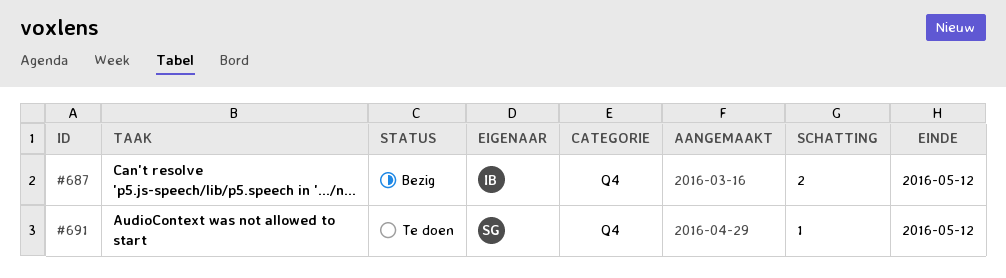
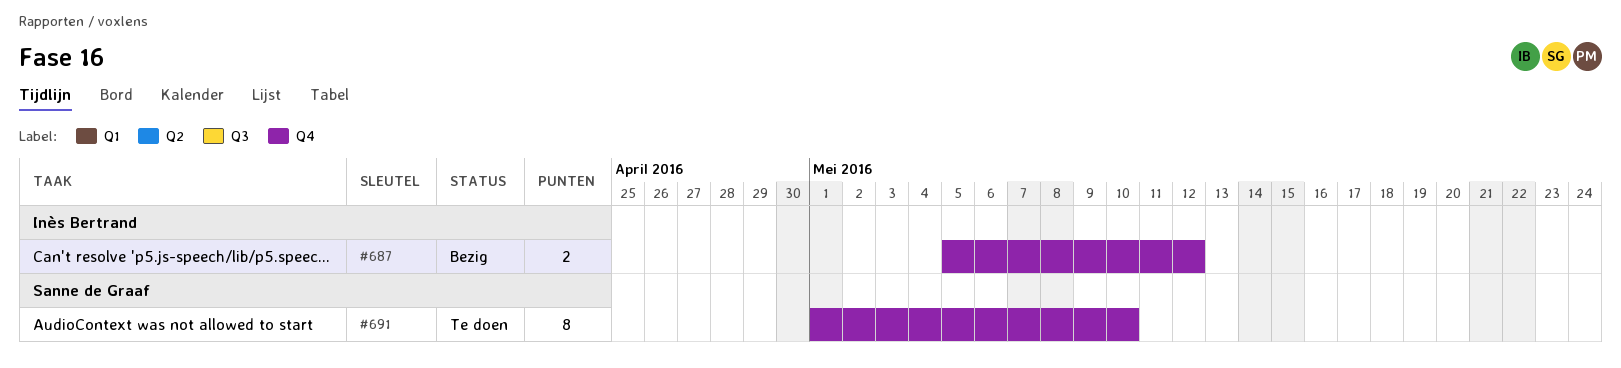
#691, estimate: 1 -> 8
#691, due: May 12 -> May 10

